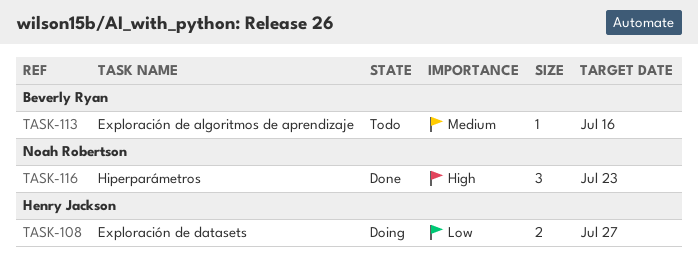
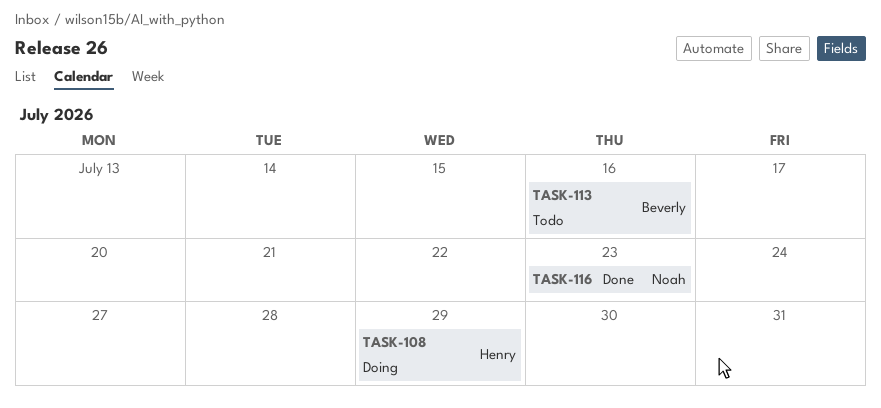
TASK-108, due: Jul 27 -> Jul 29

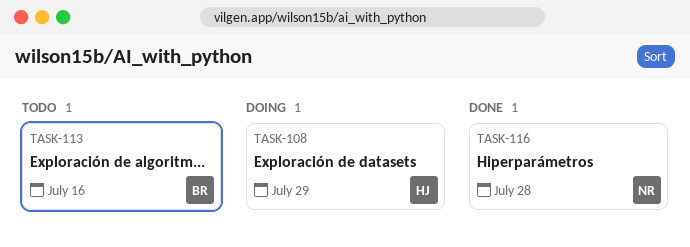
TASK-116, due: Jul 23 -> Jul 28

